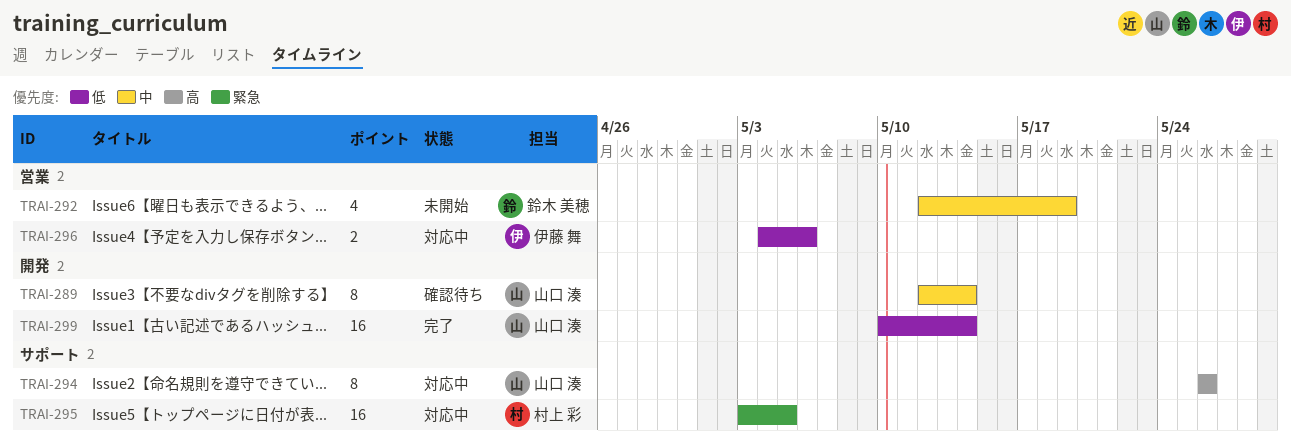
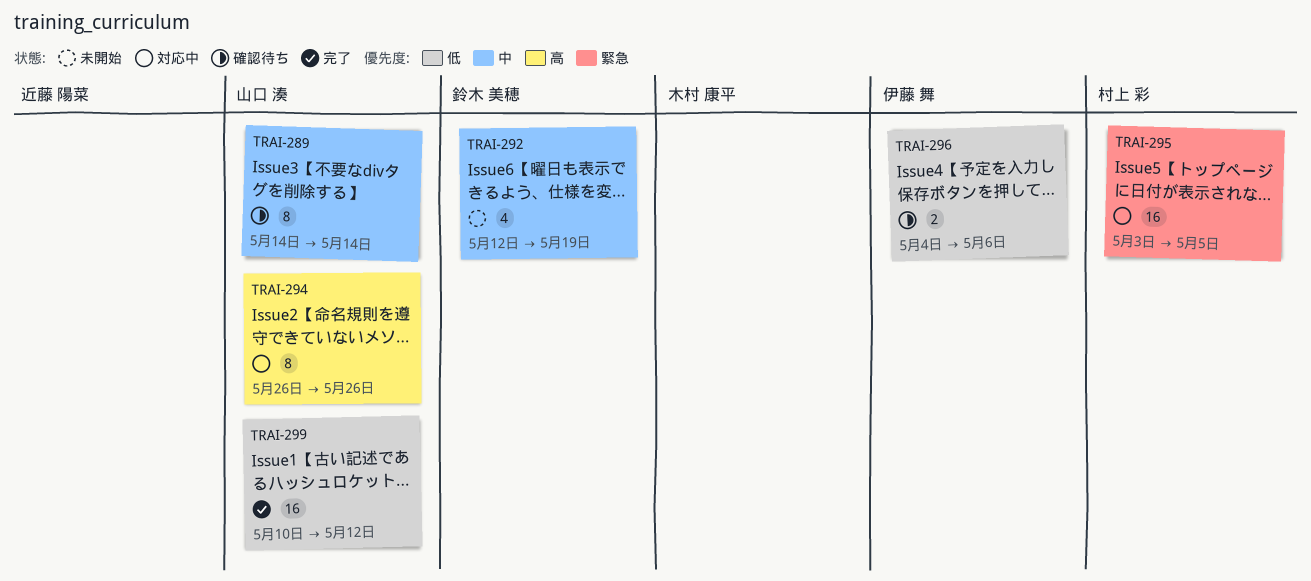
TRAI-289, start: May 12 -> May 14
TRAI-296, status: 対応中 -> 確認待ち
TRAI-299, due: May 14 -> May 12

